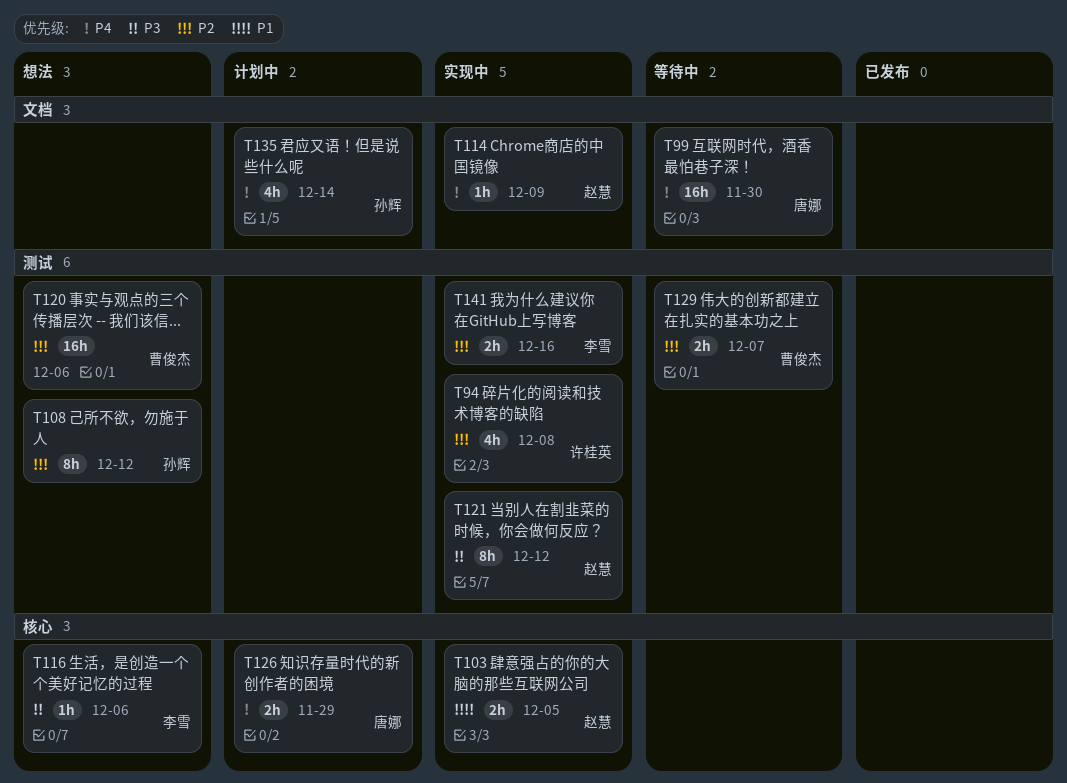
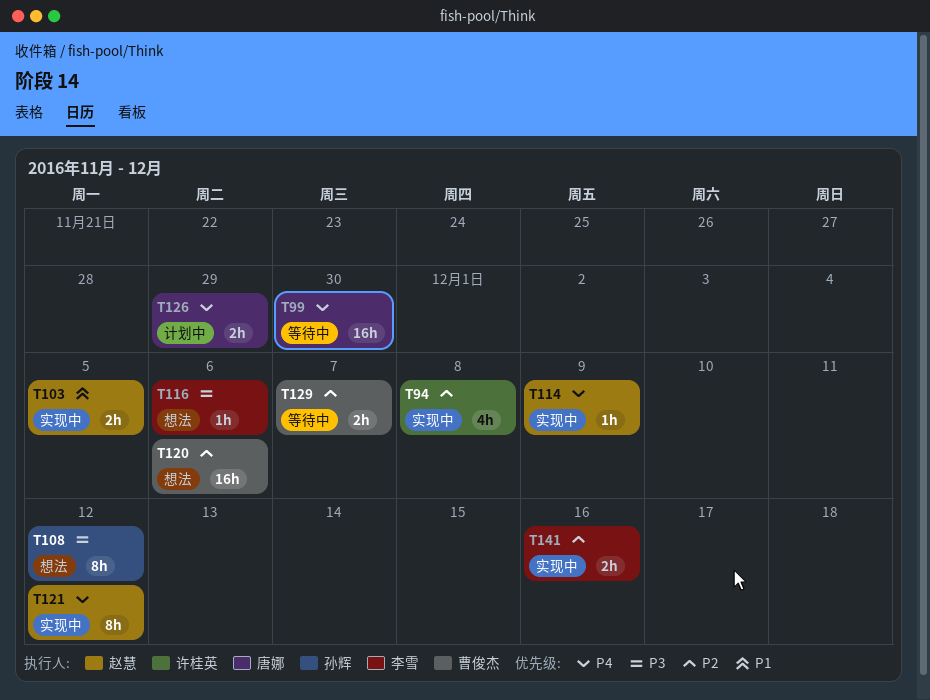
T108, priority: P2 -> P3
T121, priority: P3 -> P4
T135: present -> none

